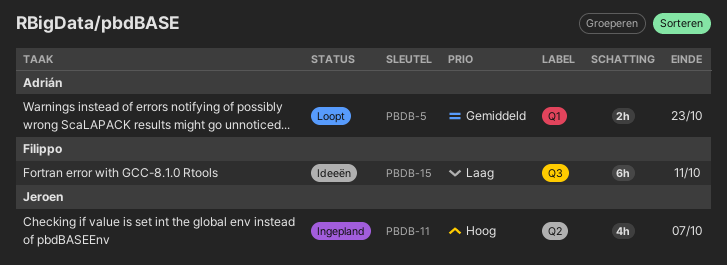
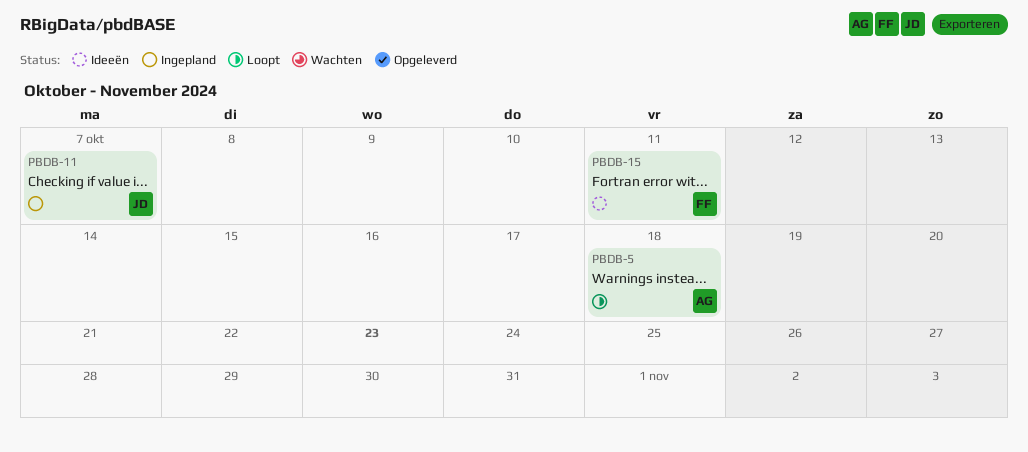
PBDB-5, due: Oct 23 -> Oct 18

